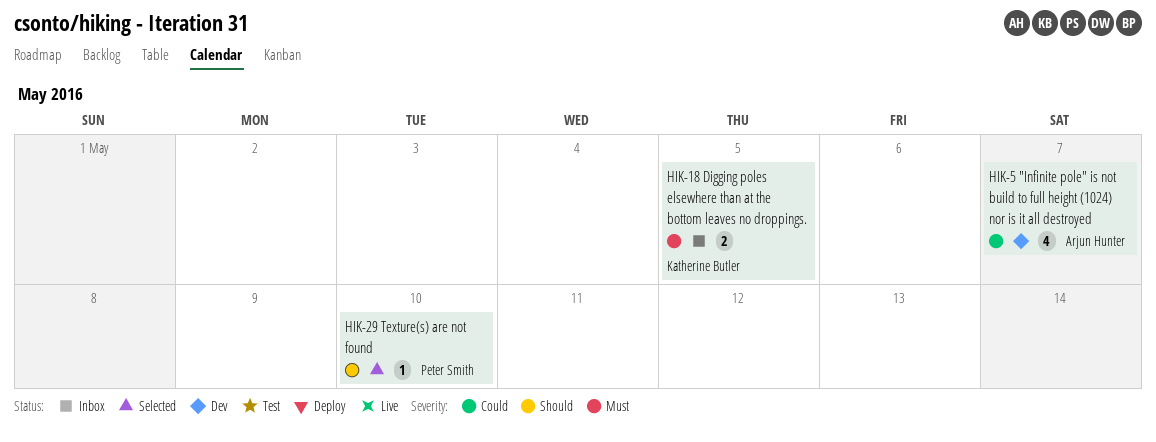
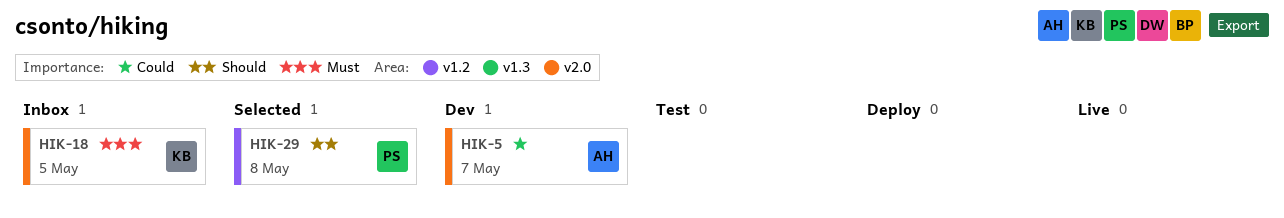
HIK-29, due: May 10 -> May 8

